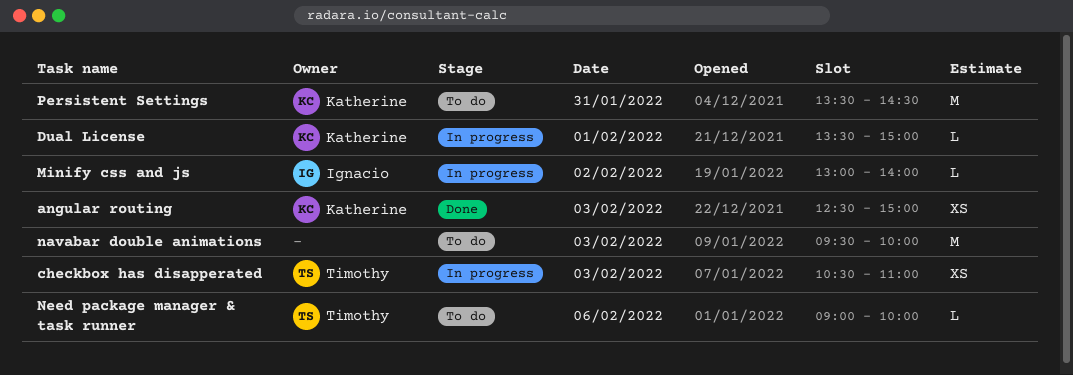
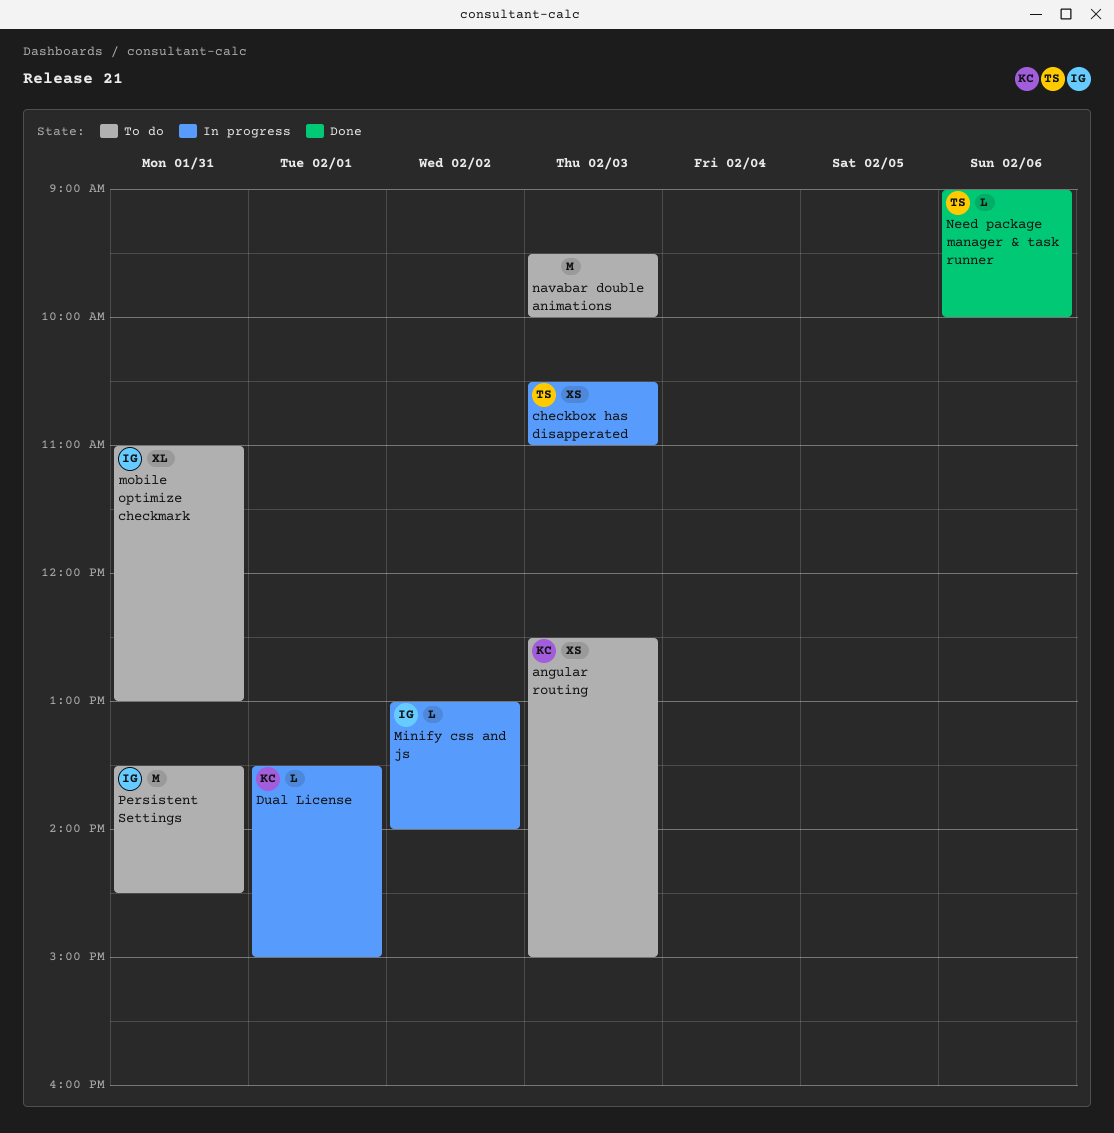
angular routing, status: Done -> To do
mobile optimize checkmark: none -> present
Need package manager & task runner, status: To do -> Done
Persistent Settings, owner: Katherine -> Ignacio

